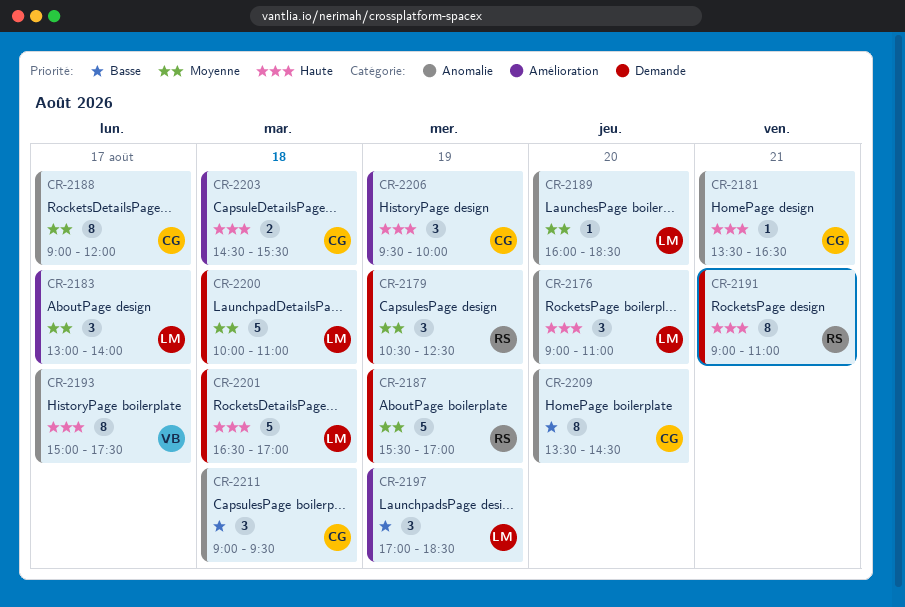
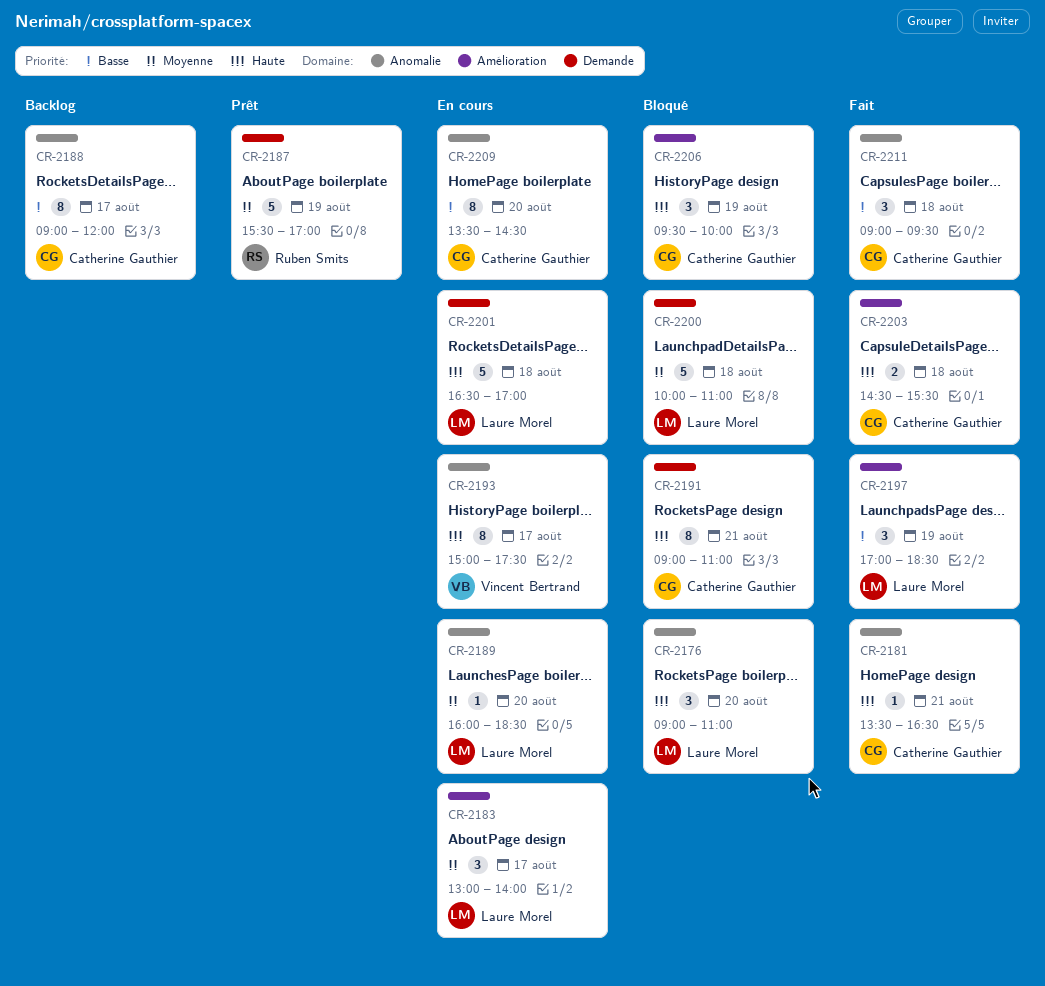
CR-2179: present -> none
CR-2188, priority: Moyenne -> Basse
CR-2191, owner: Ruben Smits -> Catherine Gauthier

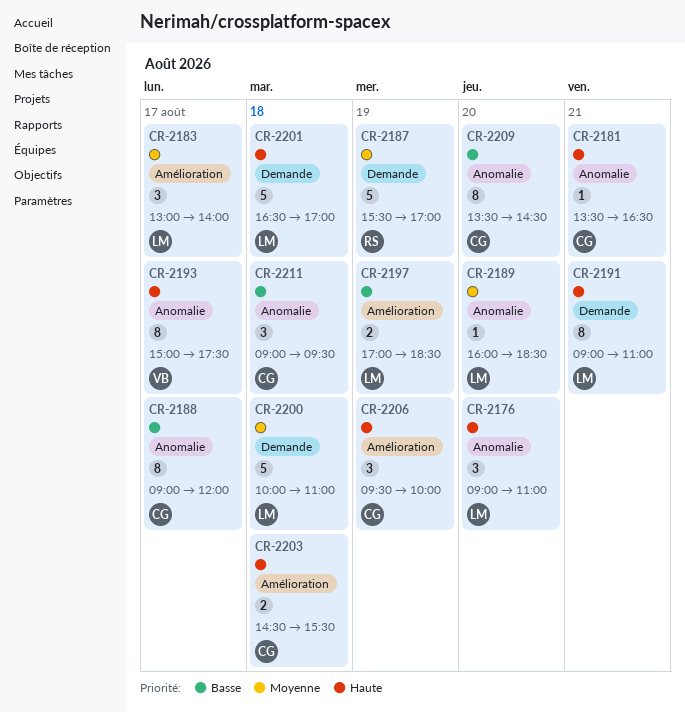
CR-2191, owner: Catherine Gauthier -> Laure Morel
CR-2197, estimate: 3 -> 2

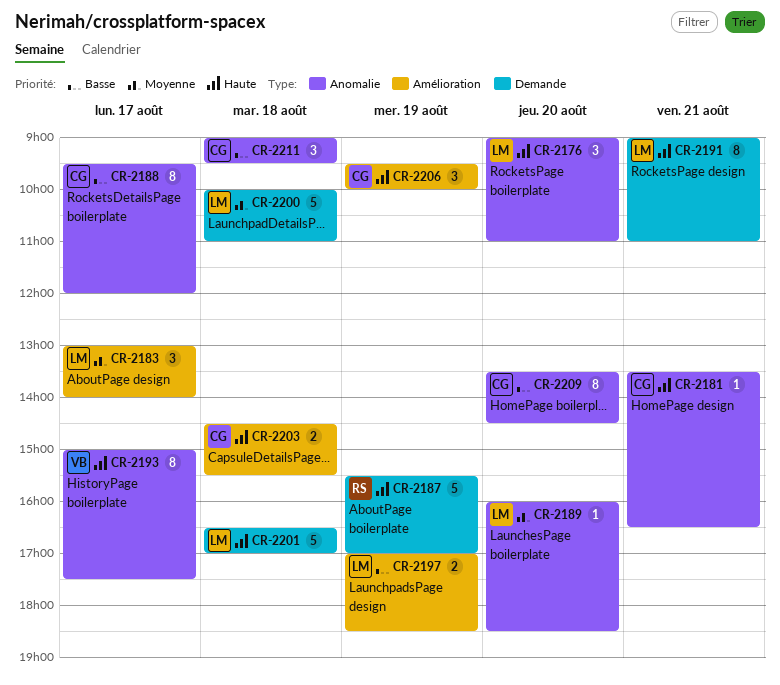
CR-2187, priority: Moyenne -> Haute
CR-2188, begins: 09:00 -> 09:30

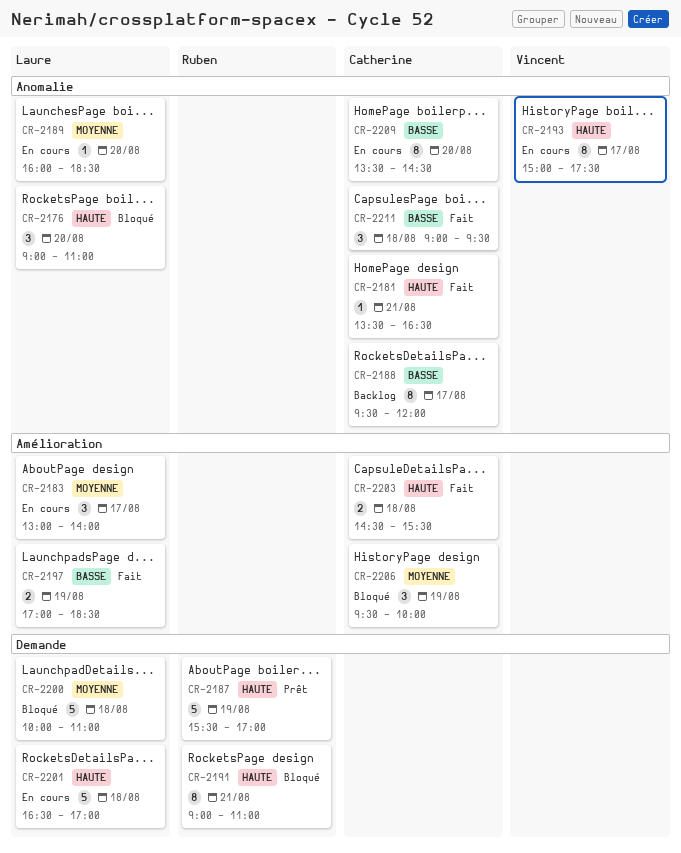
CR-2191, owner: Laure -> Ruben
CR-2206, priority: Haute -> Moyenne

